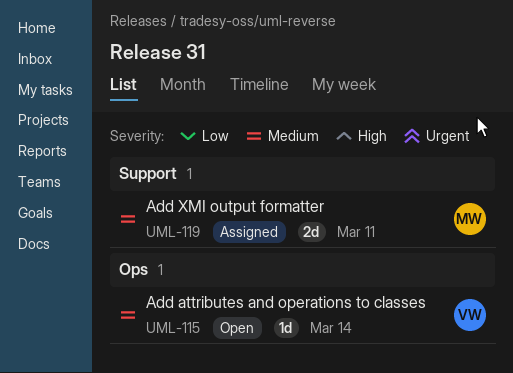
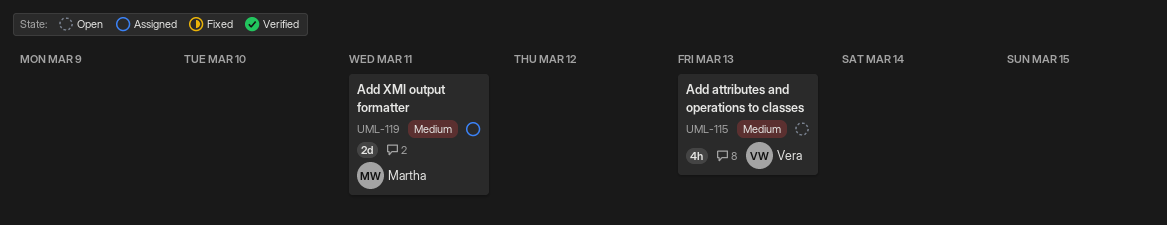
UML-115, estimate: 1d -> 4h
UML-115, due: Mar 14 -> Mar 13

